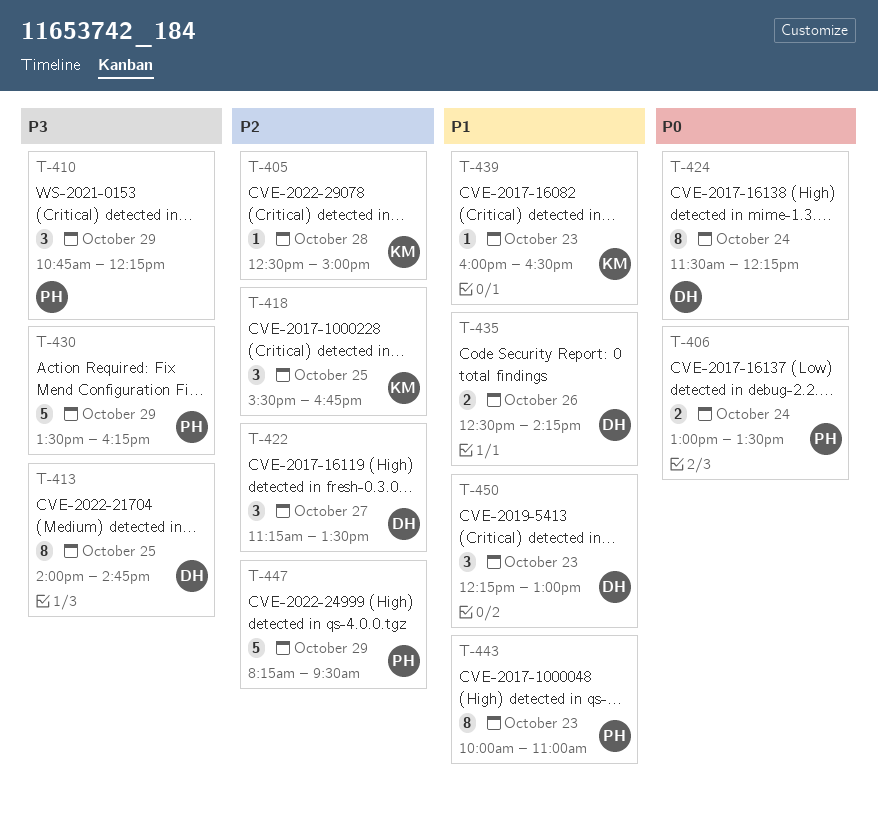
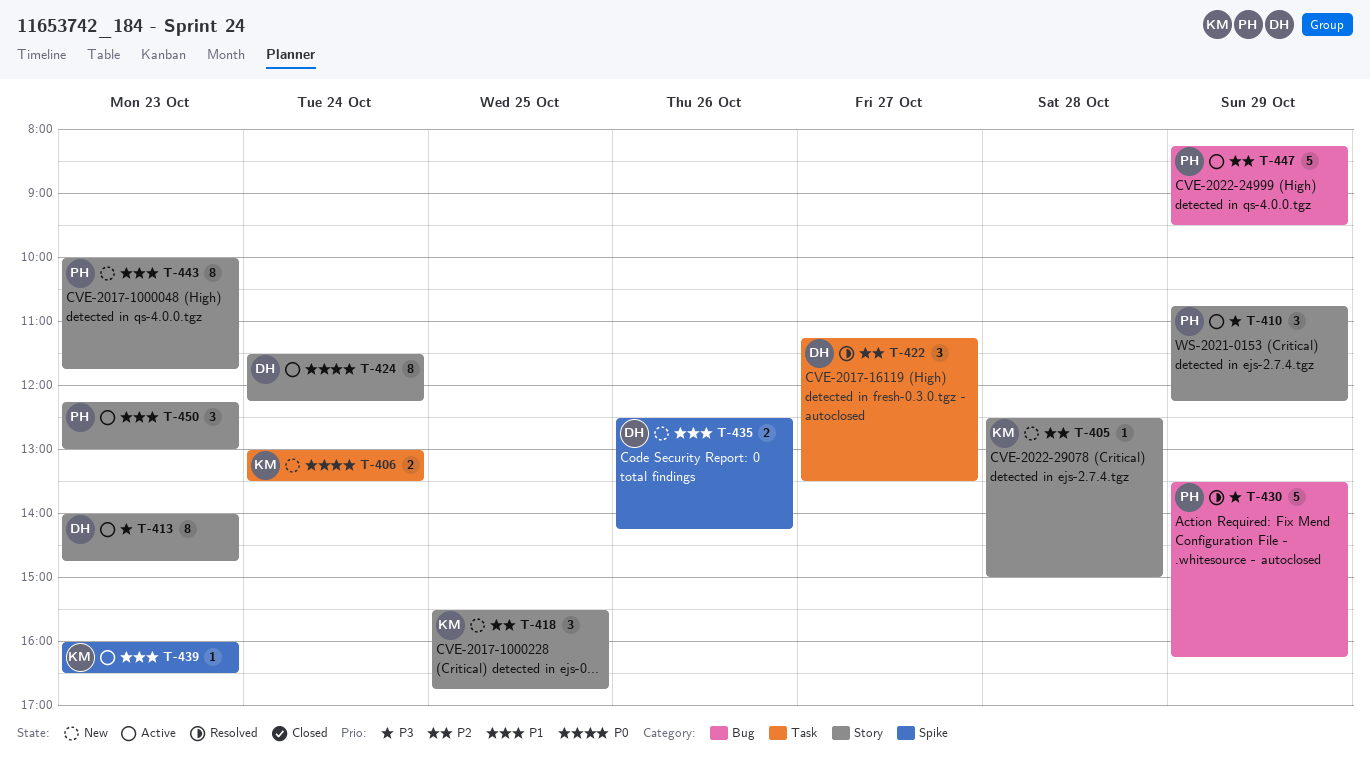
T-406, owner: PH -> KM
T-413, day: Oct 25 -> Oct 23
T-443, ends: 11:00 -> 11:45
T-450, owner: DH -> PH

